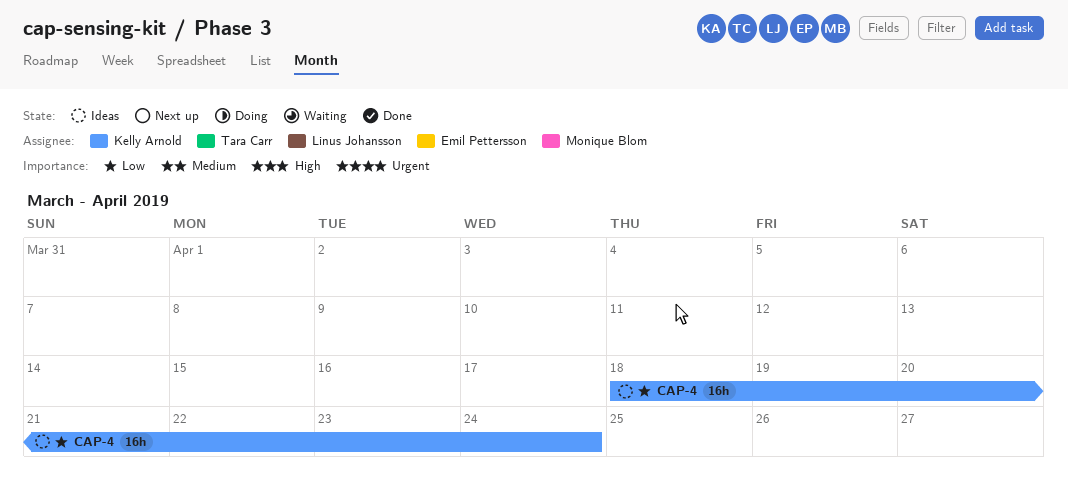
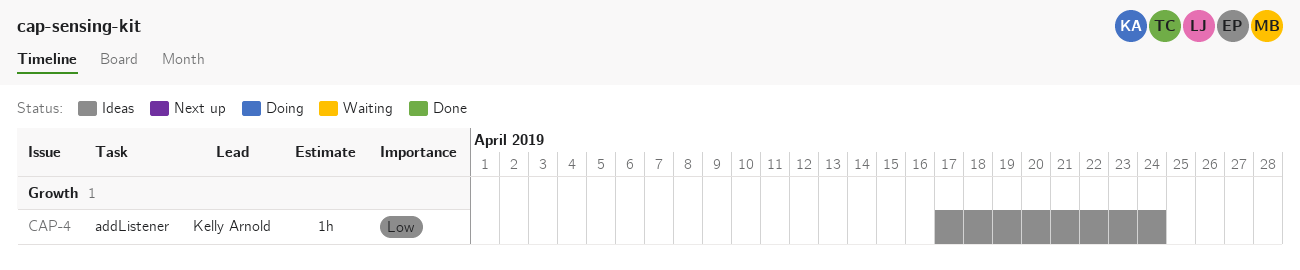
CAP-4, estimate: 16h -> 1h
CAP-4, start: Apr 18 -> Apr 17

